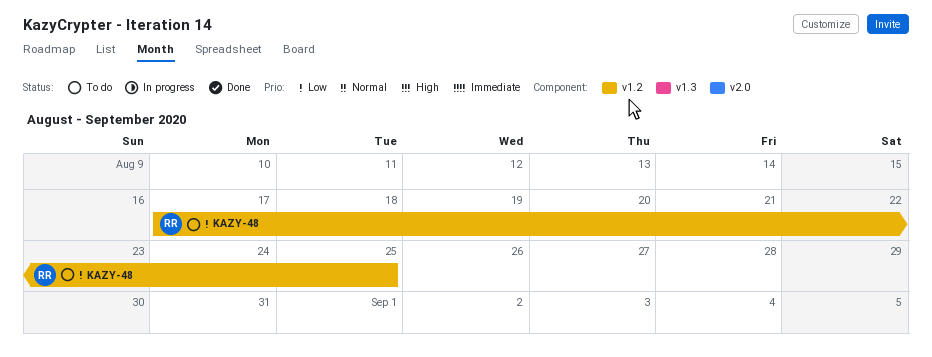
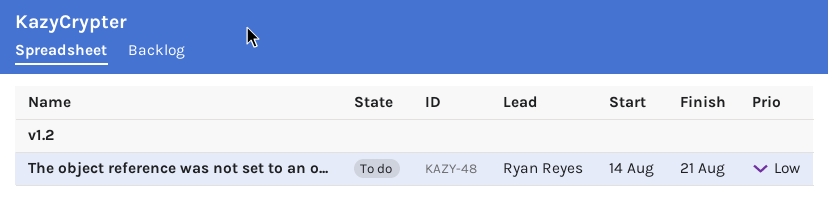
KAZY-48, start: Aug 17 -> Aug 14
KAZY-48, due: Aug 25 -> Aug 21

